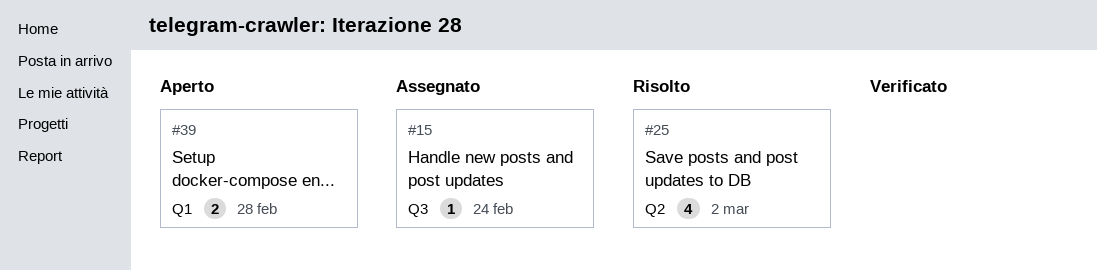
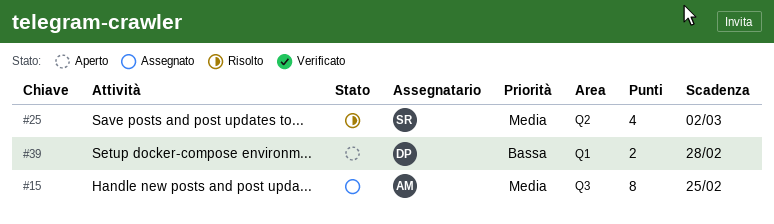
#15, estimate: 1 -> 8
#15, due: Feb 24 -> Feb 25

